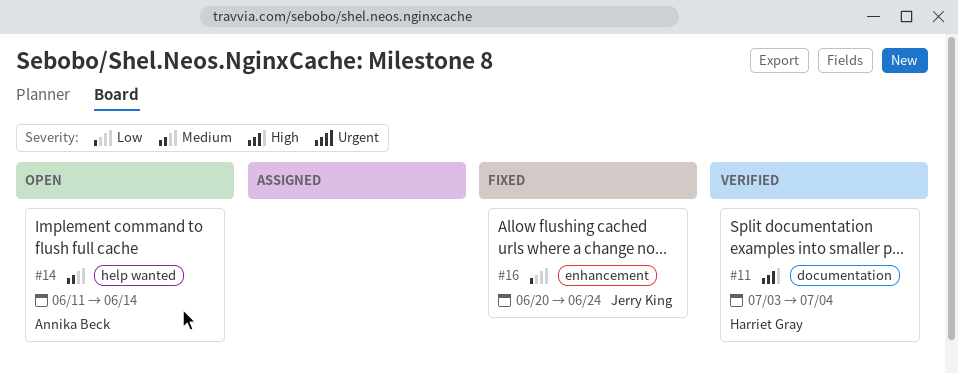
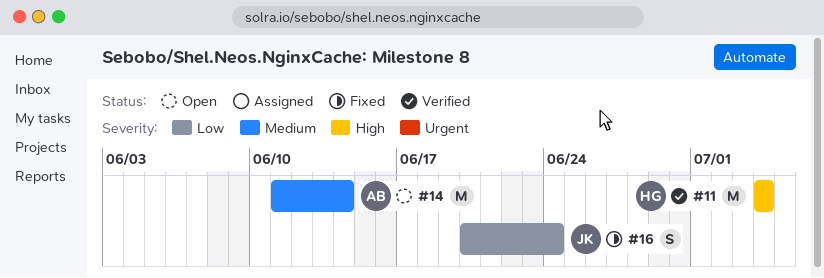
#11, start: Jul 3 -> Jul 4

